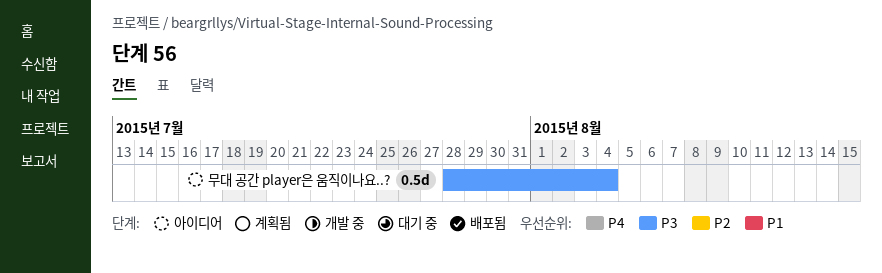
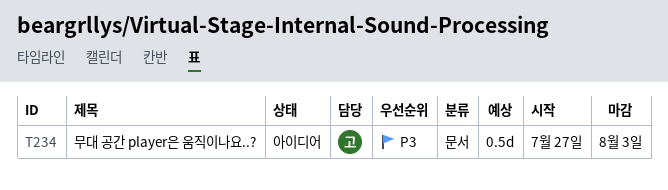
무대 공간 player은 움직이나요..?, start: Jul 28 -> Jul 27
무대 공간 player은 움직이나요..?, due: Aug 4 -> Aug 3

